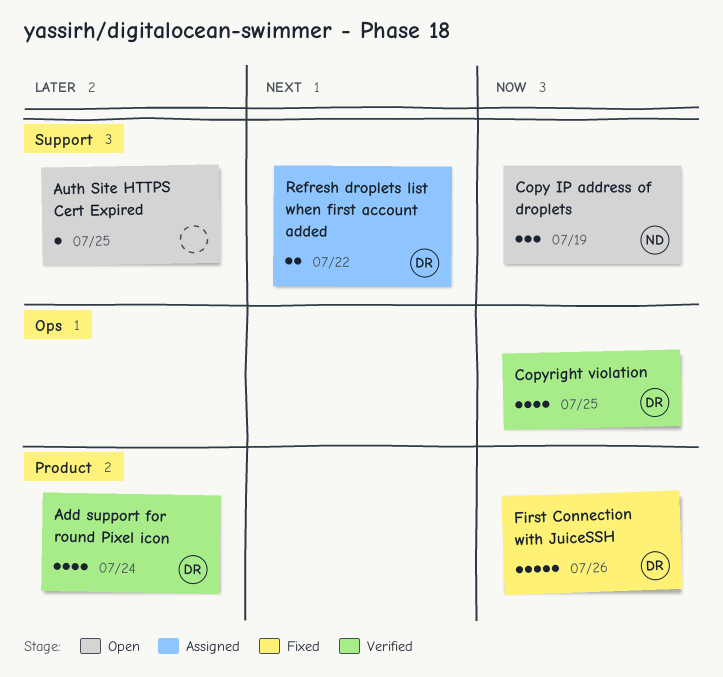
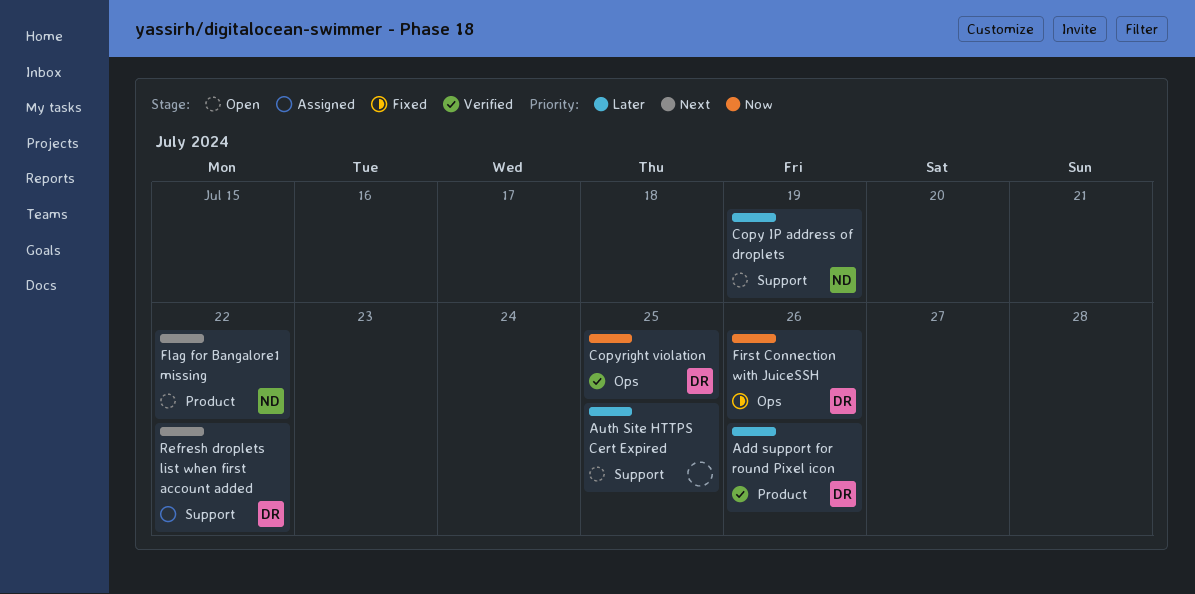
Add support for round Pixel icon, due: Jul 24 -> Jul 26
Copy IP address of droplets, priority: Now -> Later
First Connection with JuiceSSH, label: Product -> Ops
Flag for Bangalore1 missing: none -> present

